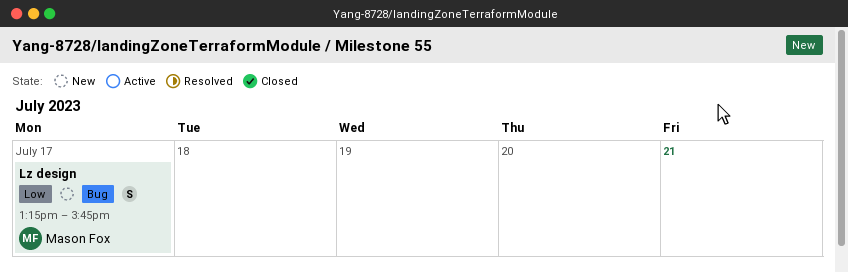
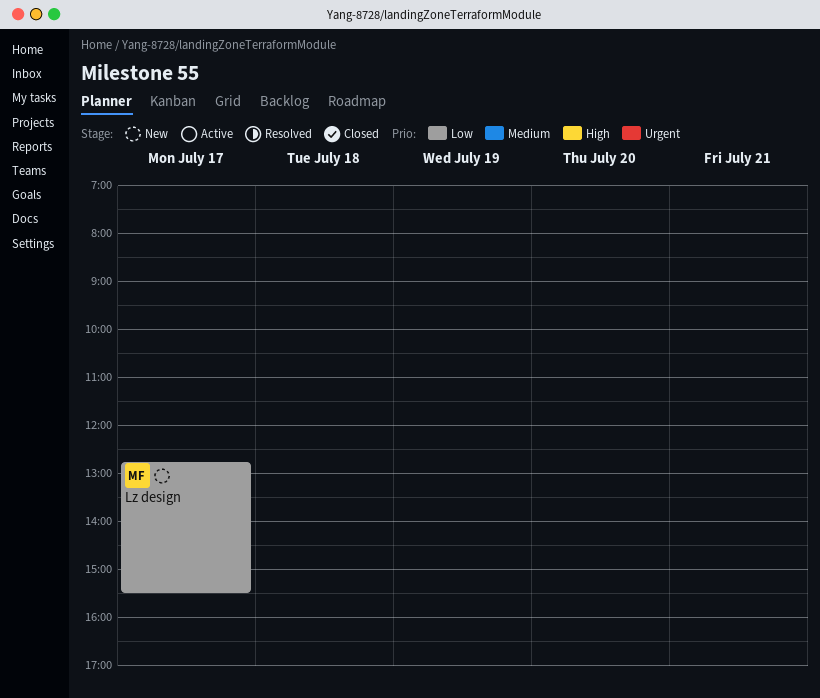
Lz design, begins: 13:15 -> 12:45
Lz design, ends: 15:45 -> 15:30

